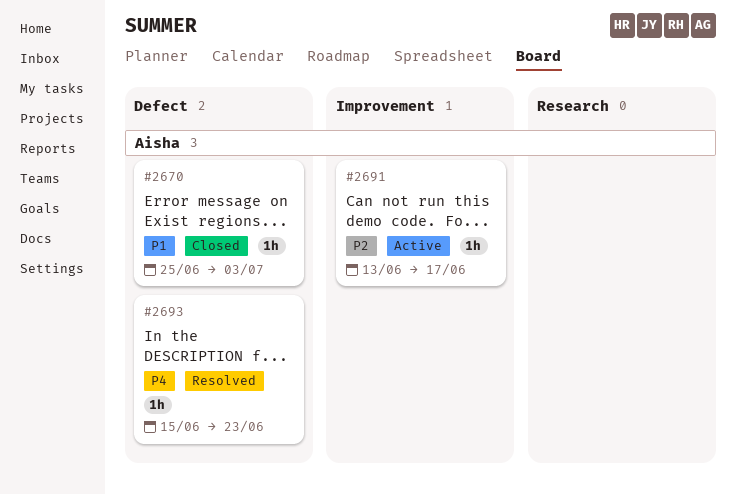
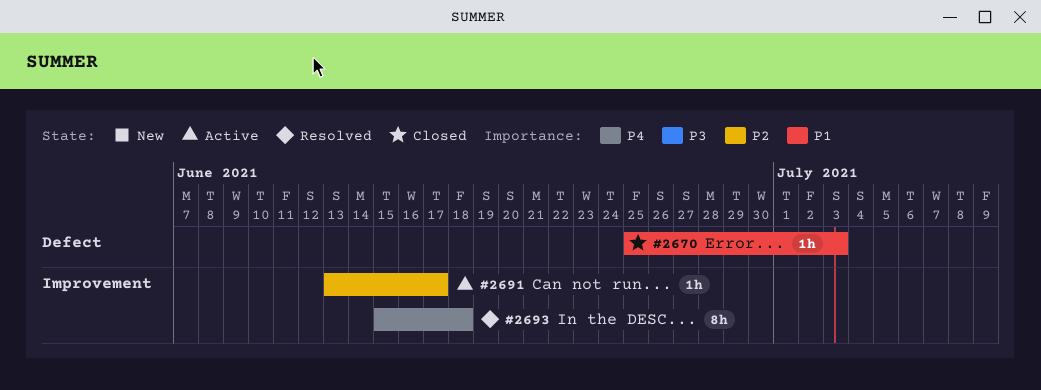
#2693, label: Defect -> Improvement
#2693, estimate: 1h -> 8h
#2693, due: Jun 23 -> Jun 18

